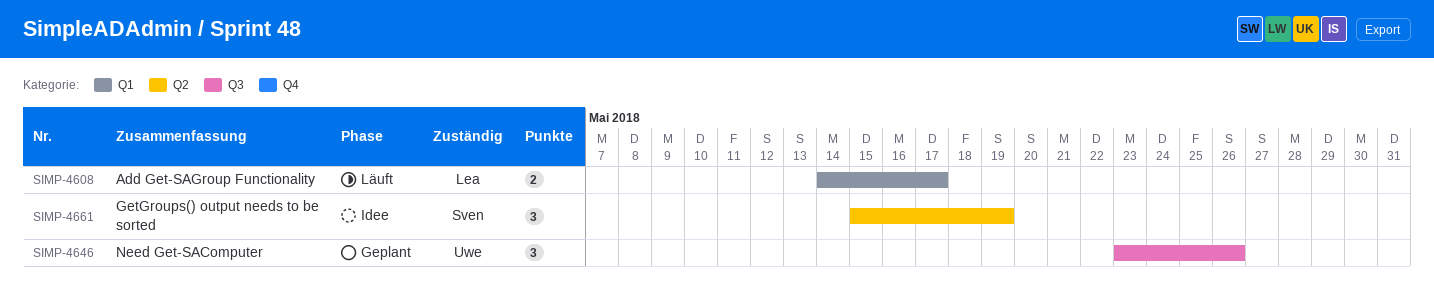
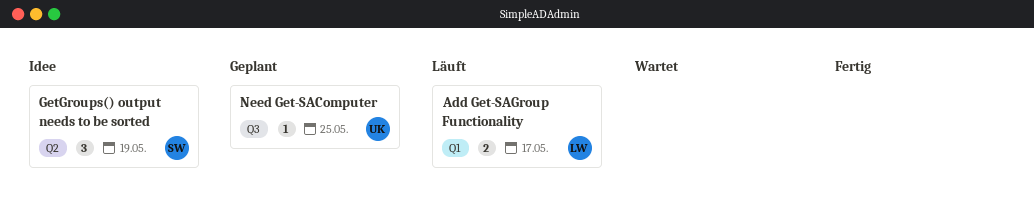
Need Get-SAComputer, estimate: 3 -> 1
Need Get-SAComputer, due: May 26 -> May 25

